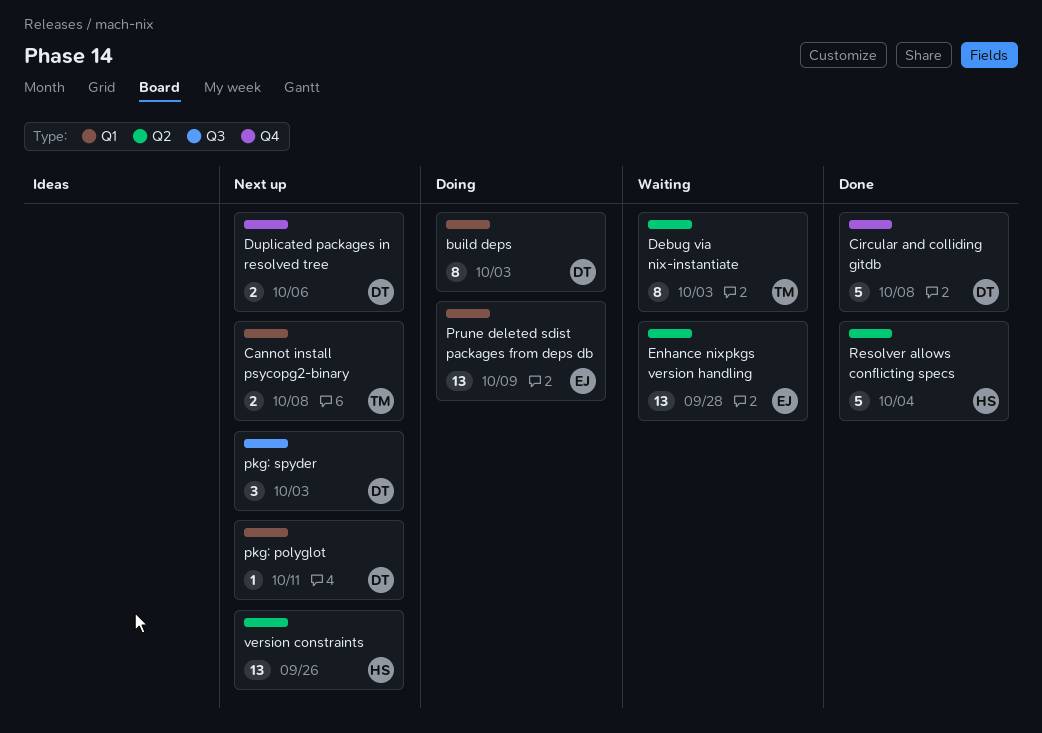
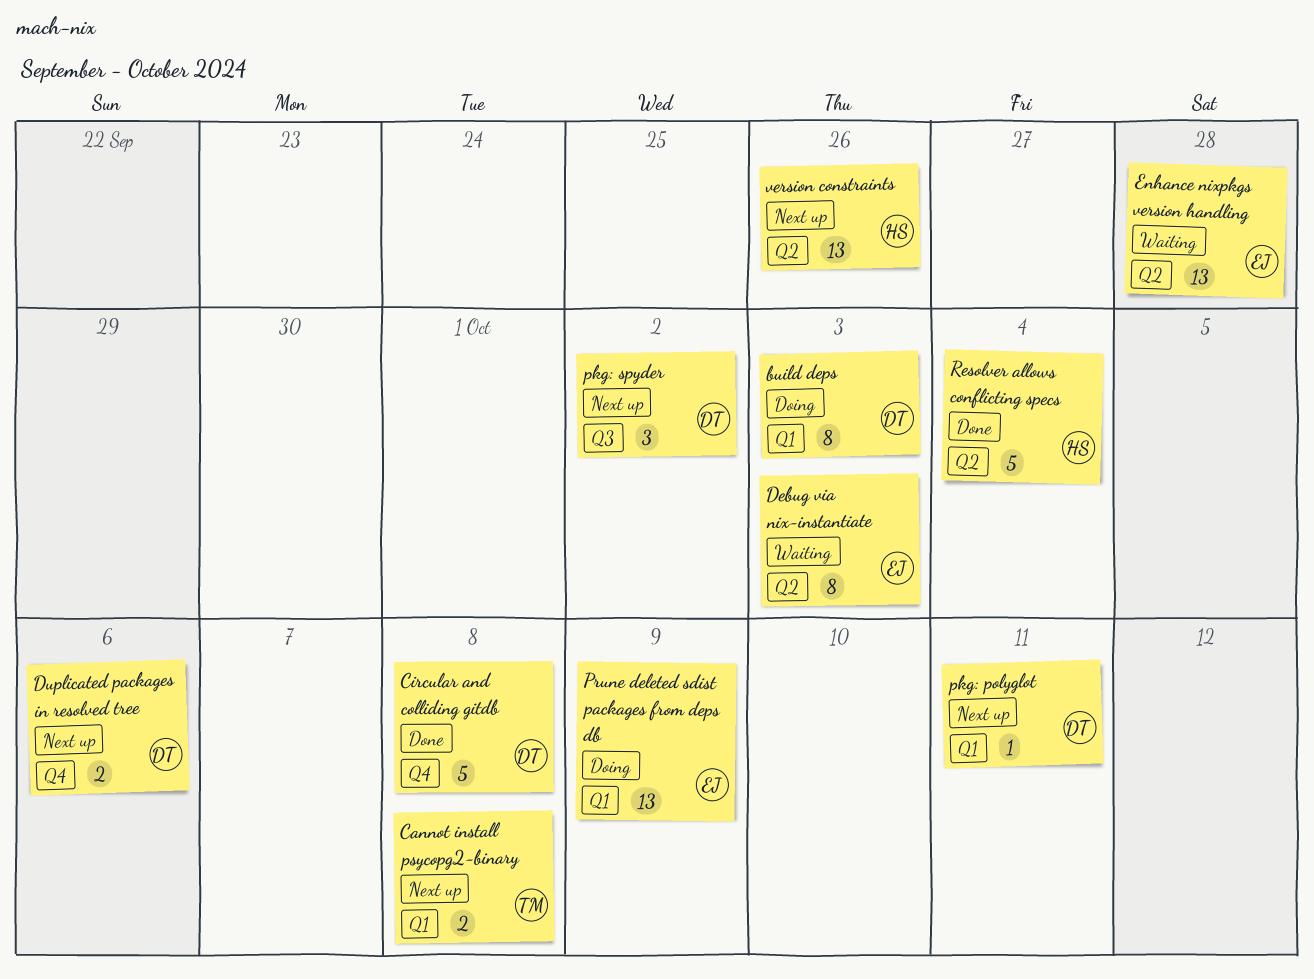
Debug via nix-instantiate, owner: TM -> EJ
pkg: spyder, due: Oct 3 -> Oct 2

